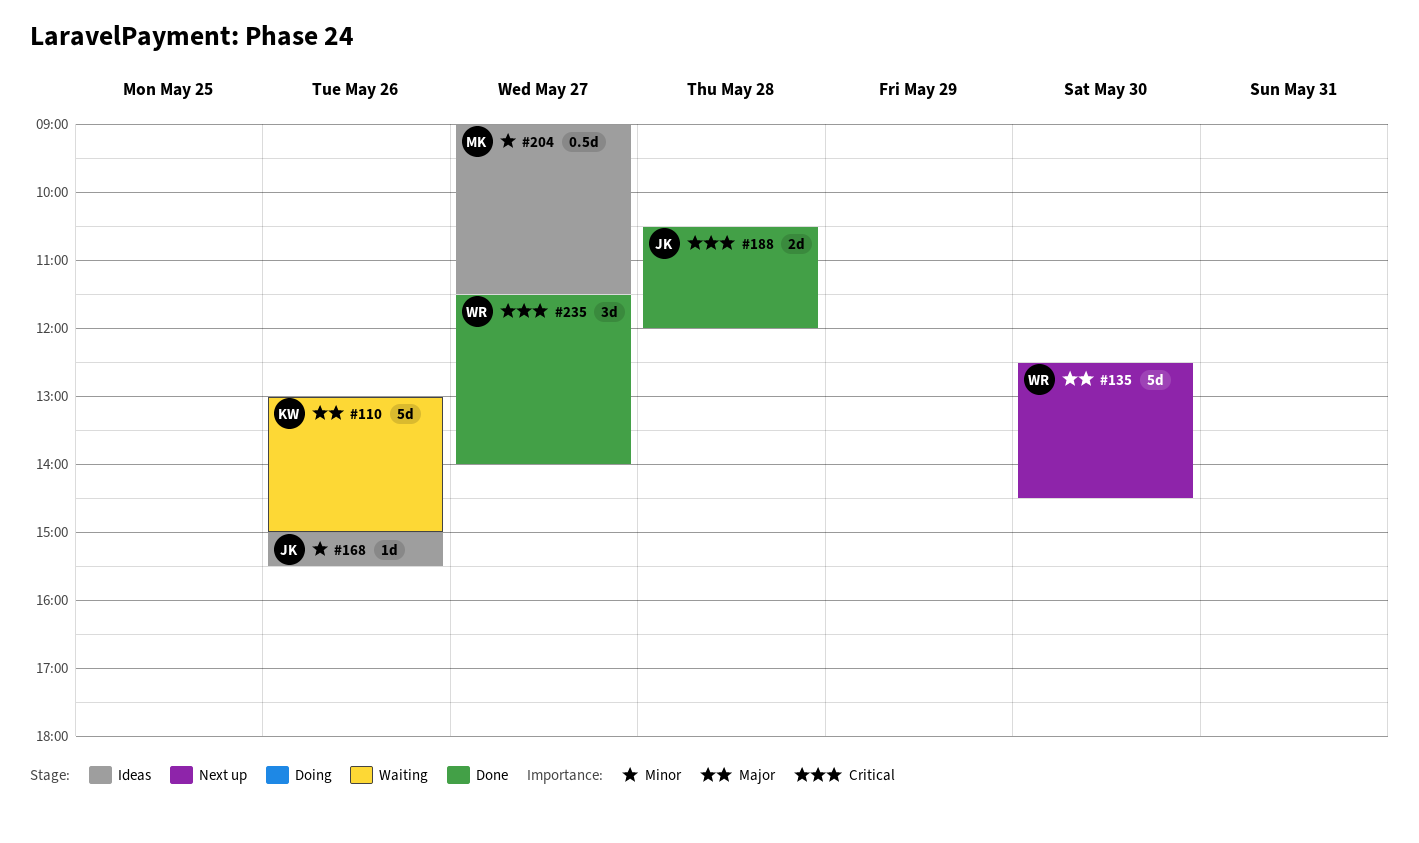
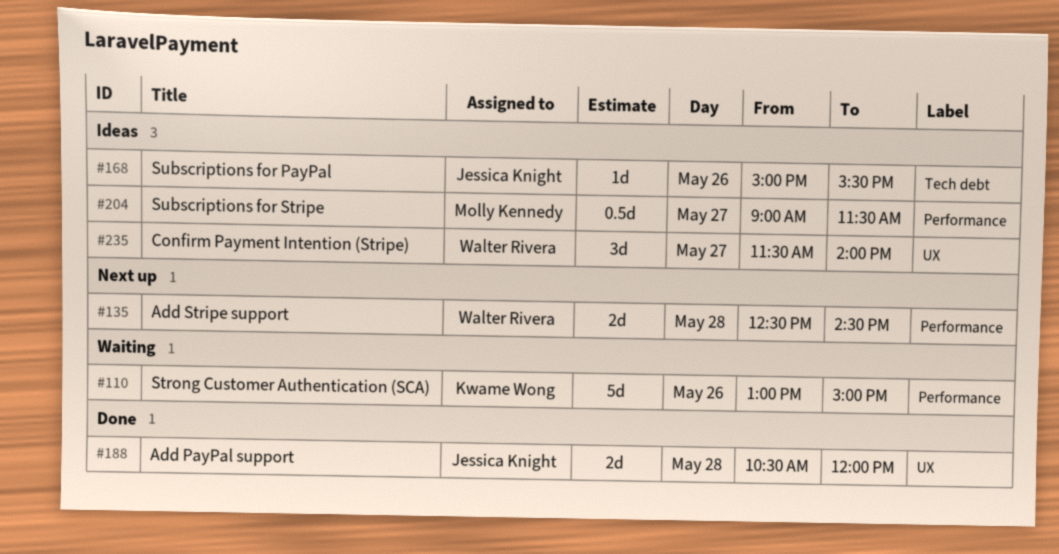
#135, estimate: 5d -> 2d
#135, day: May 30 -> May 28
#235, status: Done -> Ideas

